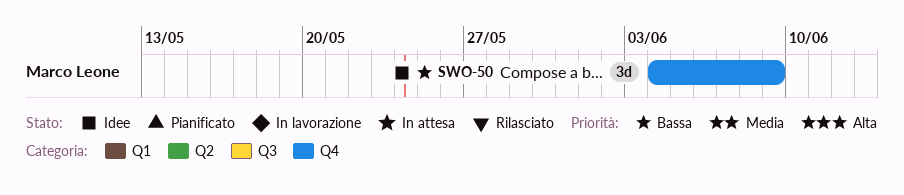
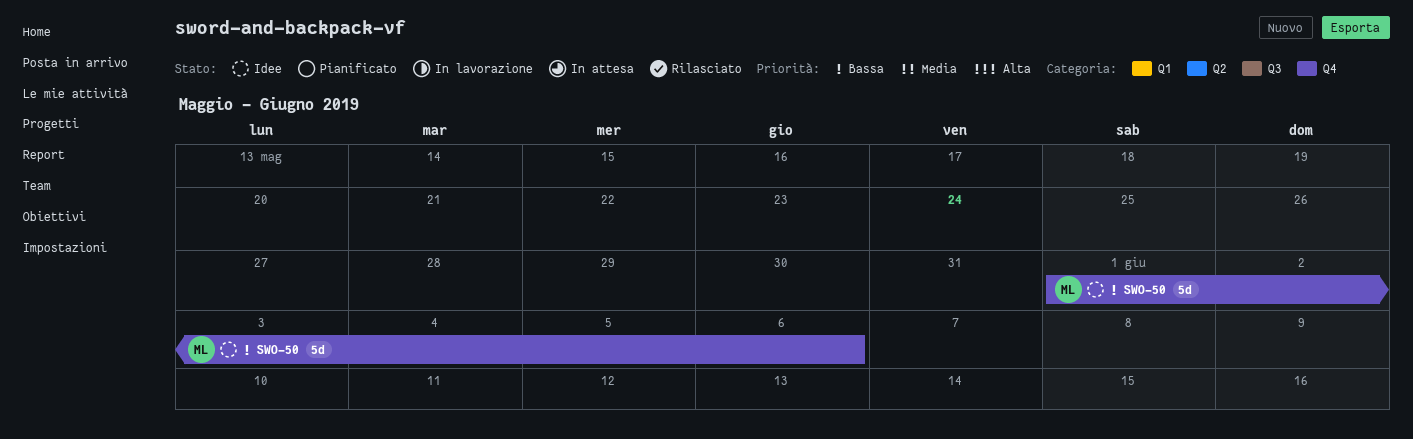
SWO-50, estimate: 3d -> 5d
SWO-50, start: Jun 4 -> Jun 1
SWO-50, due: Jun 9 -> Jun 6

